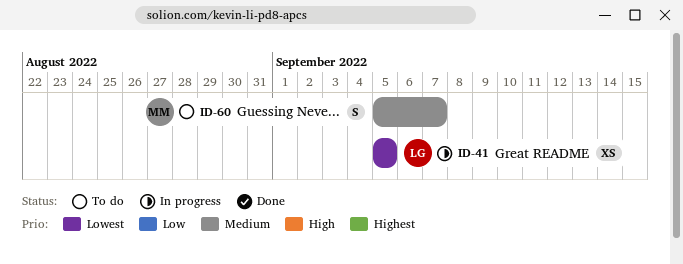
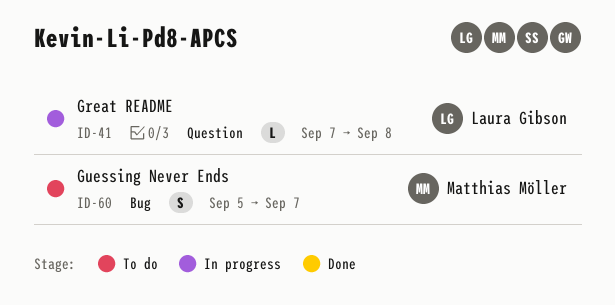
ID-41, estimate: XS -> L
ID-41, start: Sep 5 -> Sep 7
ID-41, due: Sep 5 -> Sep 8

